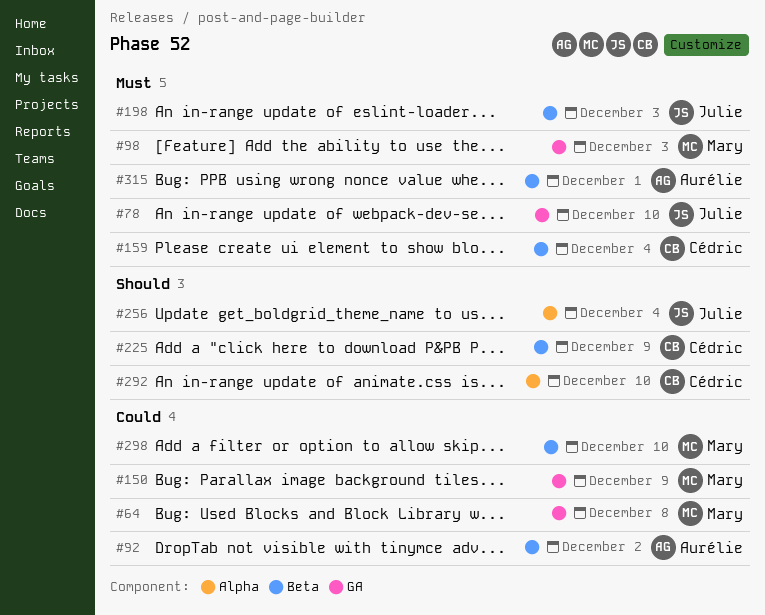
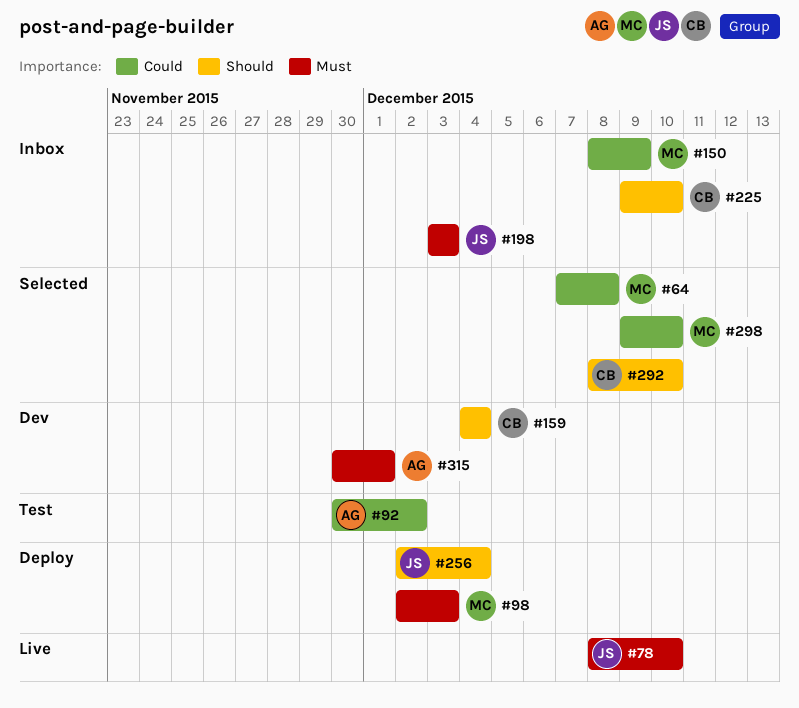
#159, priority: Must -> Should
#225, due: Dec 9 -> Dec 10

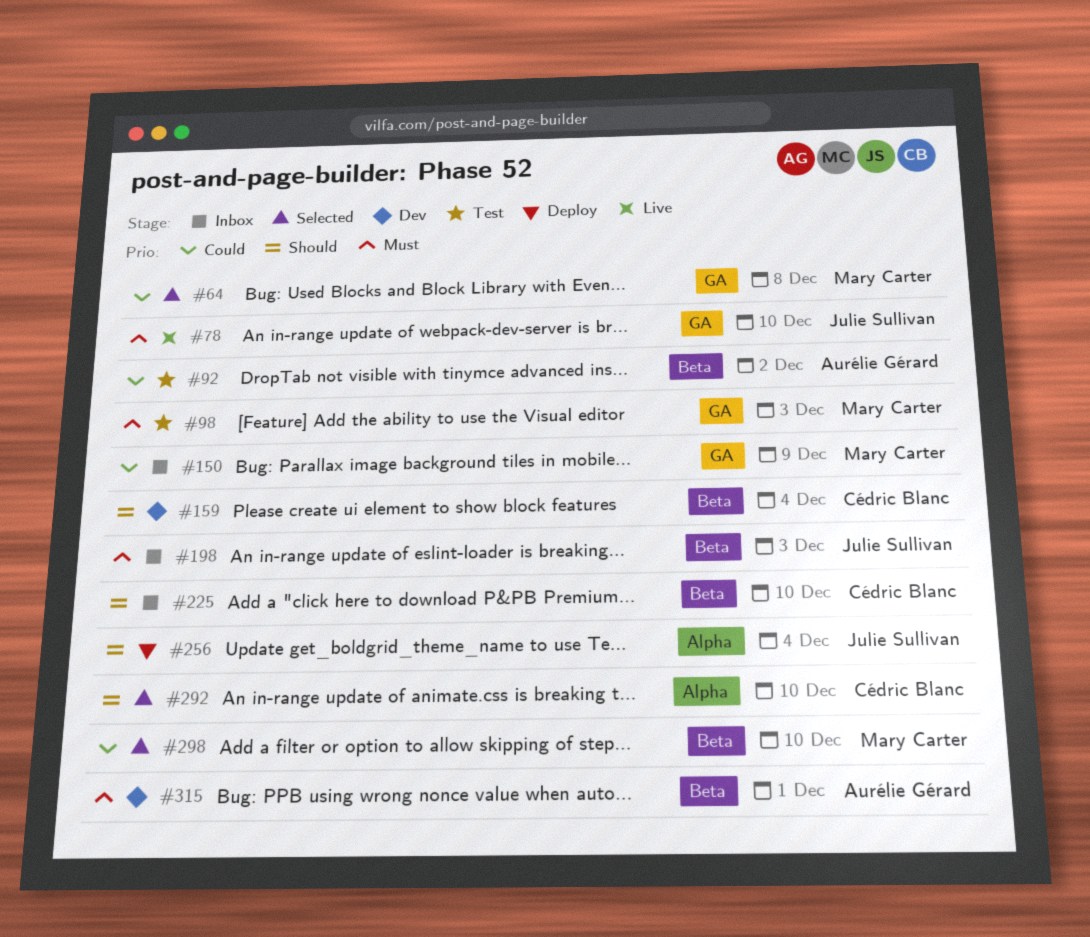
#98, status: Deploy -> Test

